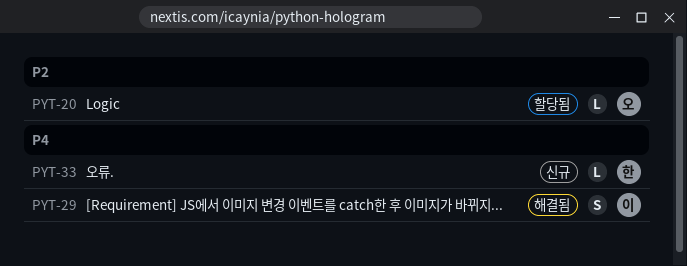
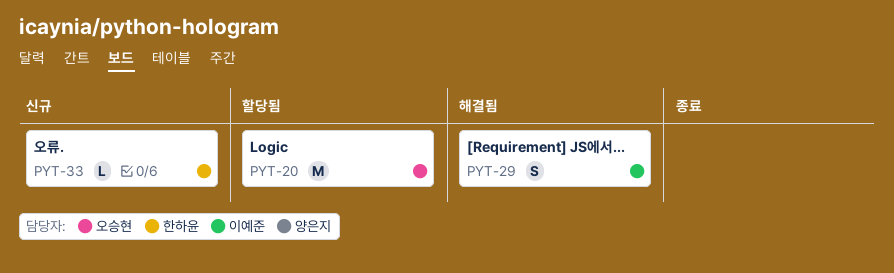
PYT-20, estimate: L -> M

